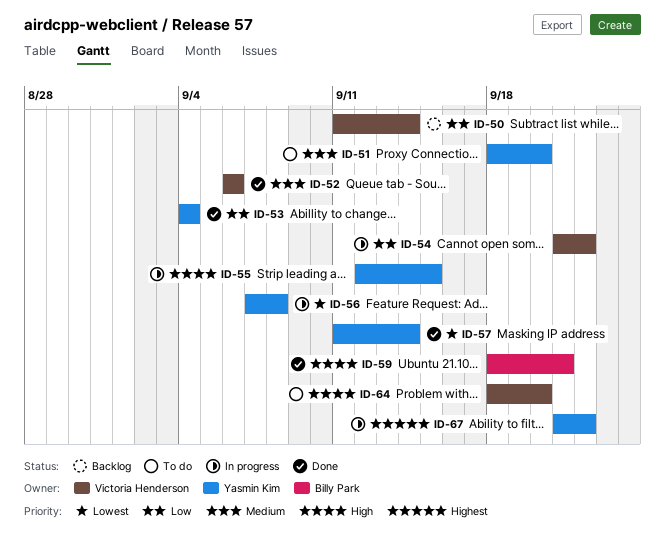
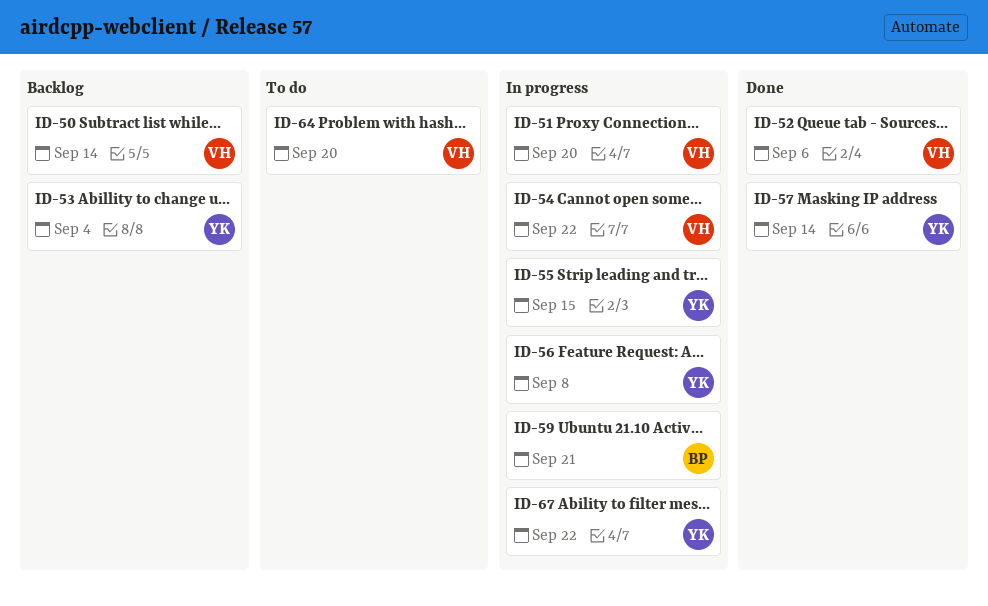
ID-51, status: To do -> In progress
ID-51, owner: Yasmin Kim -> Victoria Henderson
ID-53, status: Done -> Backlog
ID-59, status: Done -> In progress

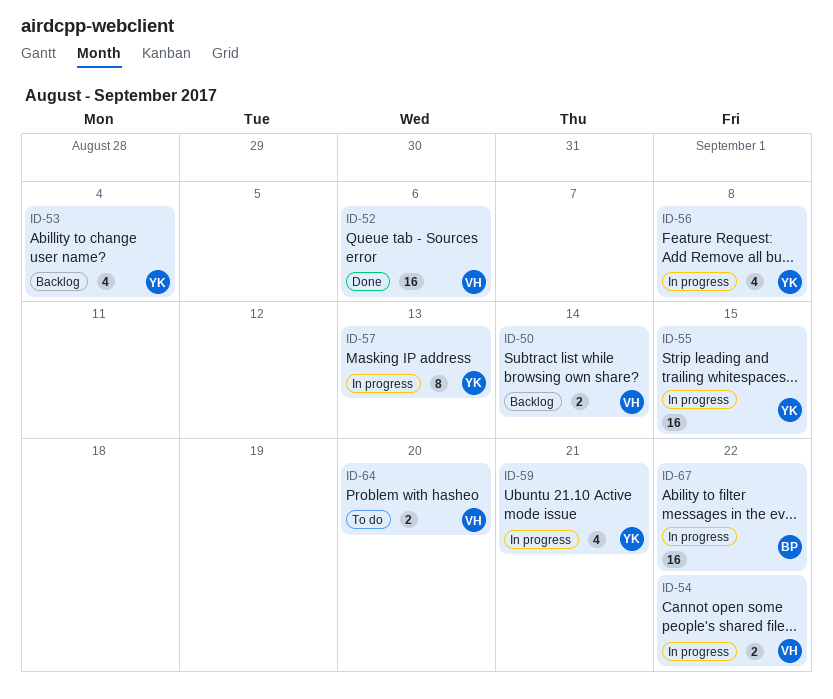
ID-51: present -> none
ID-57, status: Done -> In progress
ID-57, due: Sep 14 -> Sep 13
ID-59, owner: BP -> YK
ID-67, owner: YK -> BP

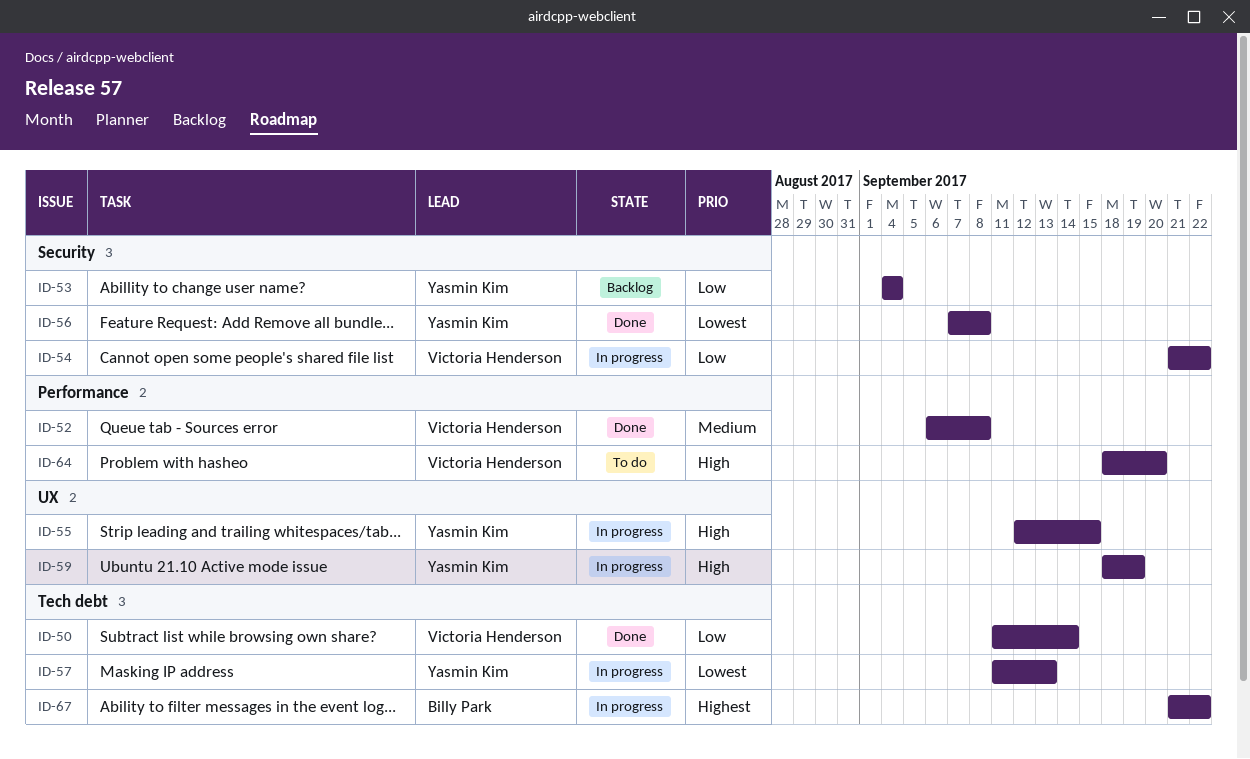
ID-50, status: Backlog -> Done
ID-52, due: Sep 6 -> Sep 8
ID-56, status: In progress -> Done
ID-59, due: Sep 21 -> Sep 19

